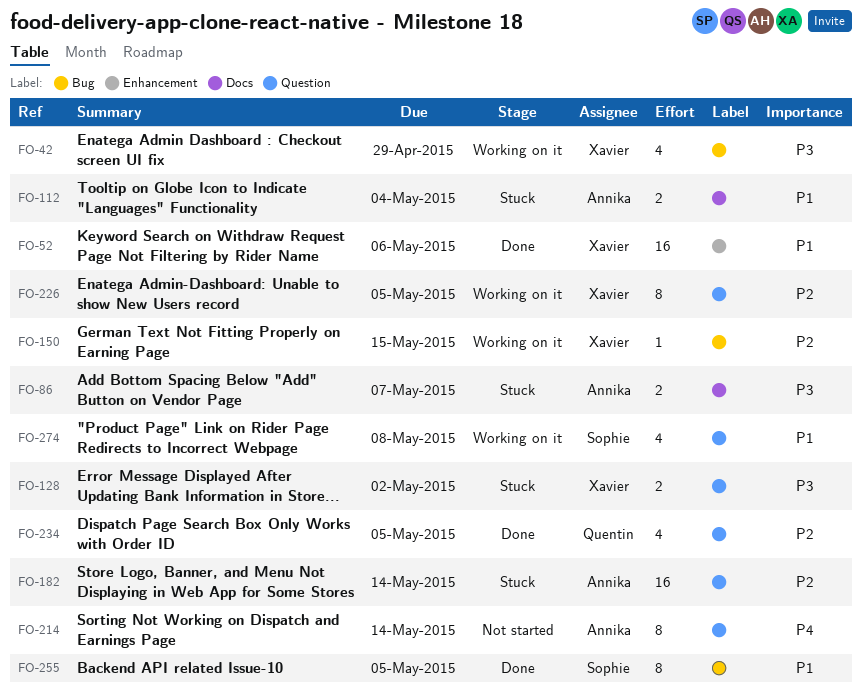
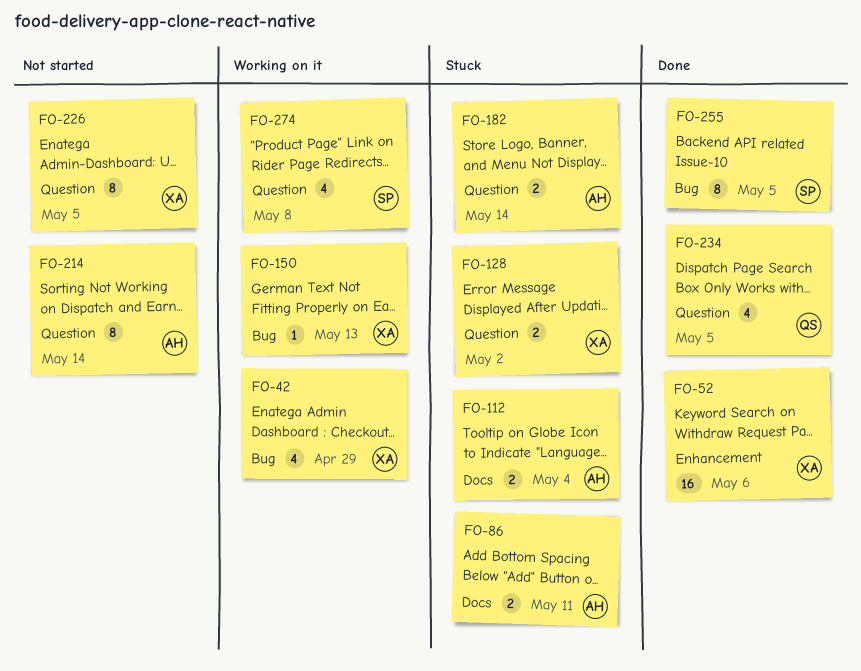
FO-86, due: May 7 -> May 11
FO-150, due: May 15 -> May 13
FO-182, estimate: 16 -> 2
FO-226, status: Working on it -> Not started

